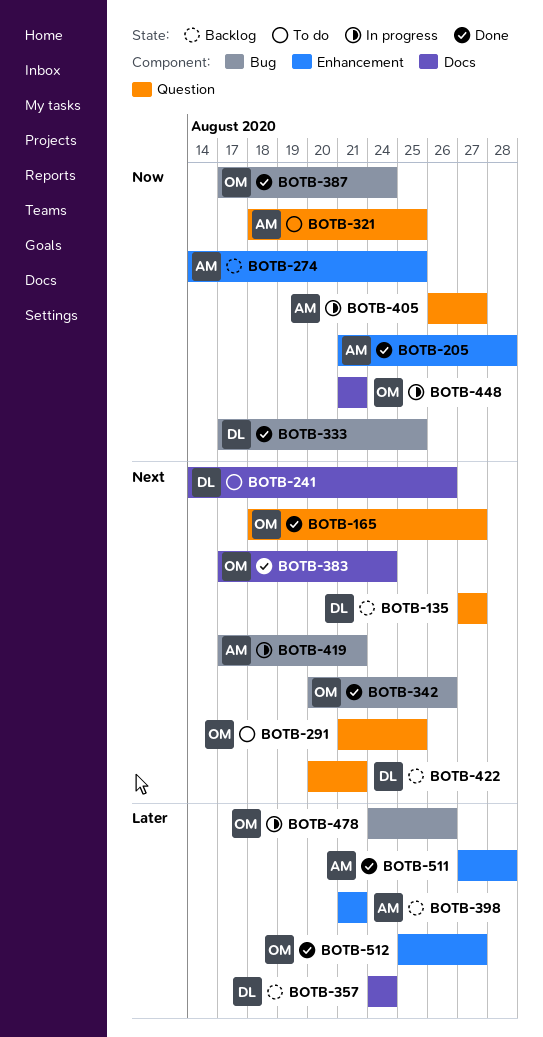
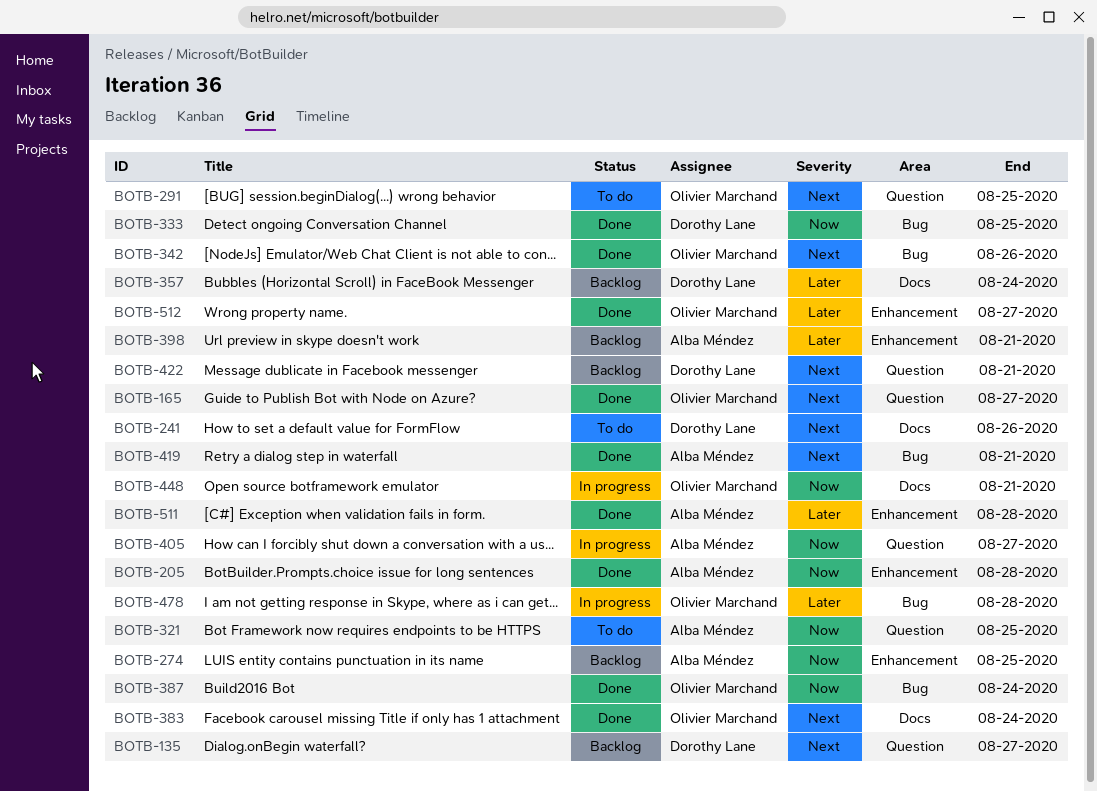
BOTB-419, status: In progress -> Done
BOTB-478, due: Aug 26 -> Aug 28

